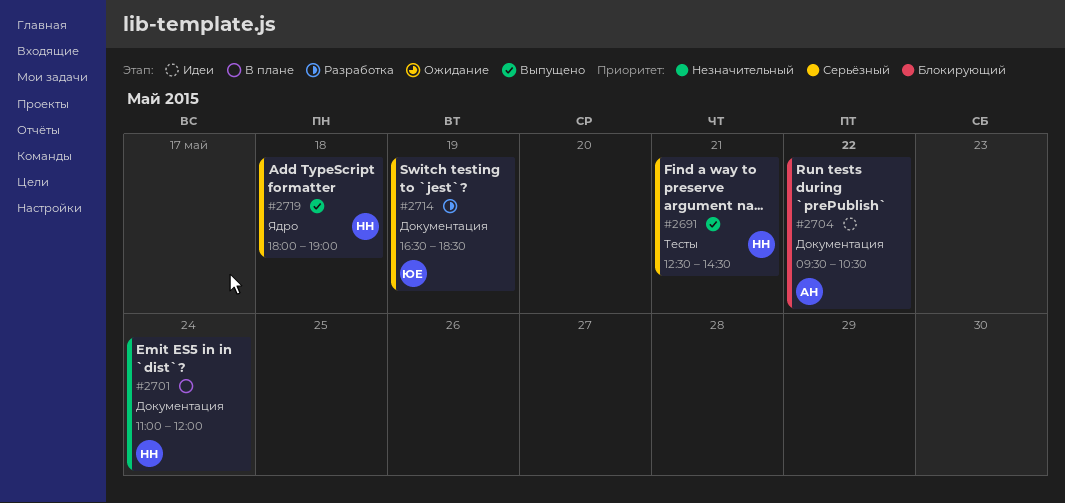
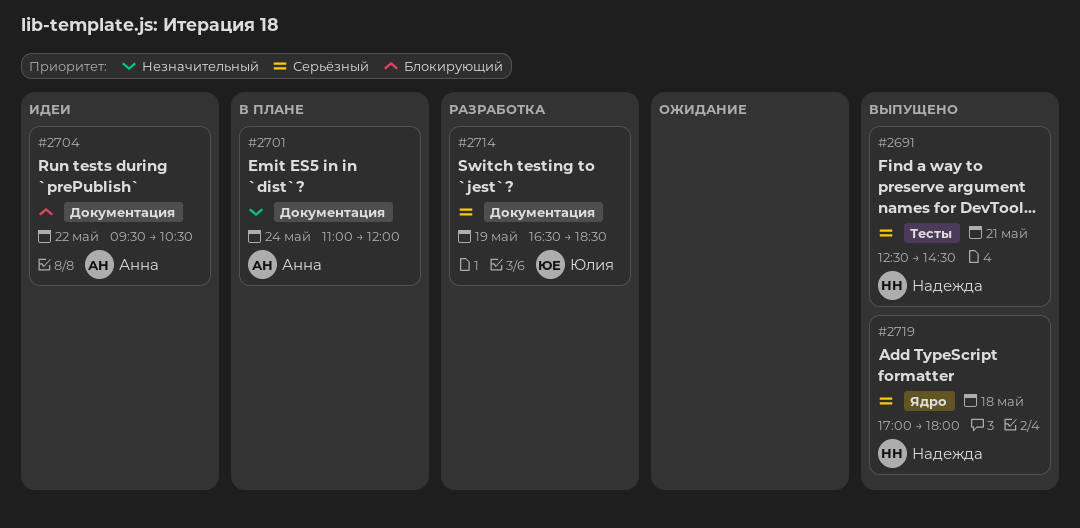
#2701, owner: Надежда -> Анна
#2719, begins: 18:00 -> 17:00
#2719, ends: 19:00 -> 18:00

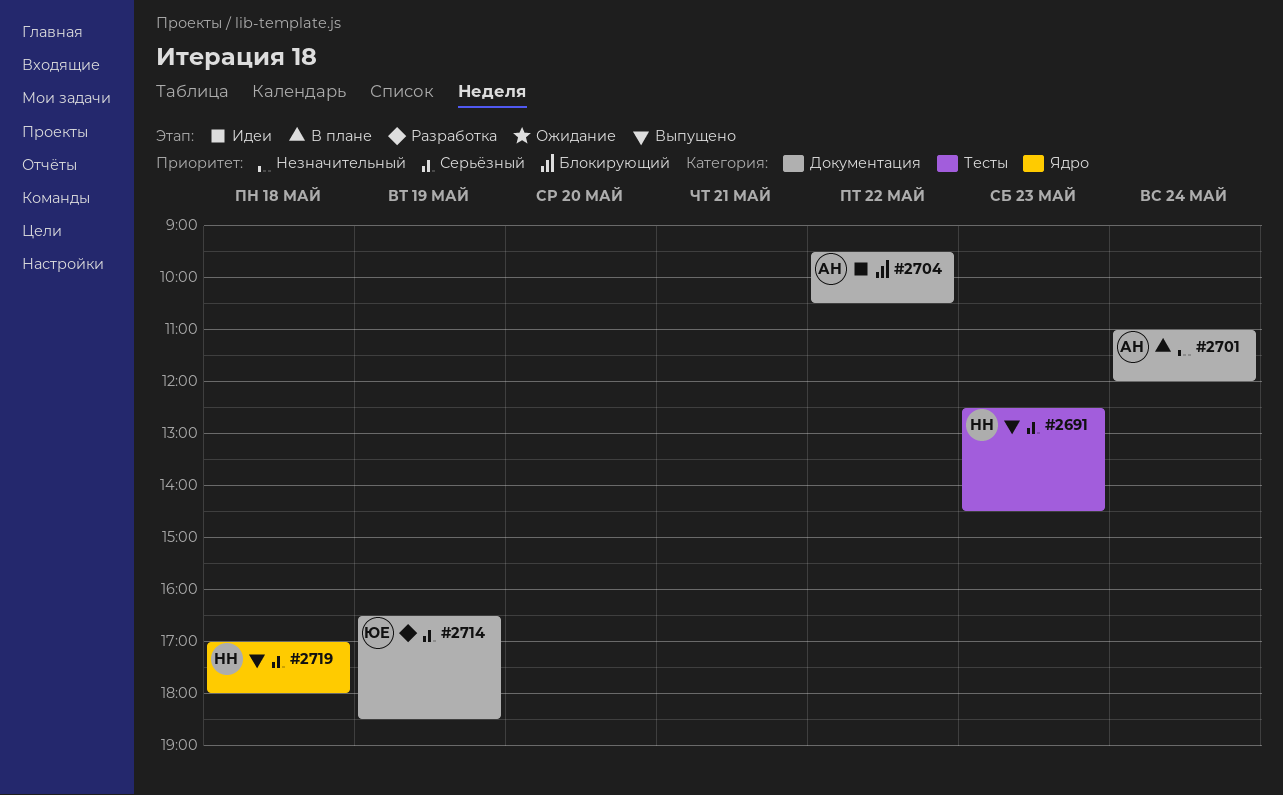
#2691, day: May 21 -> May 23

